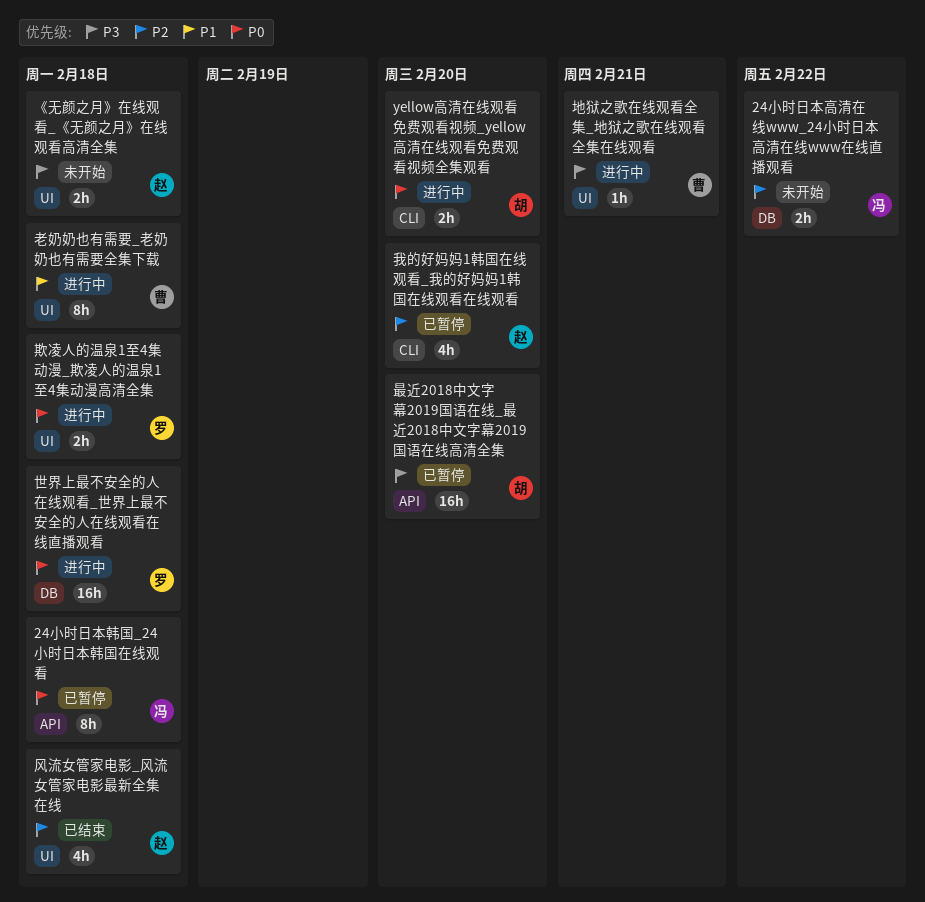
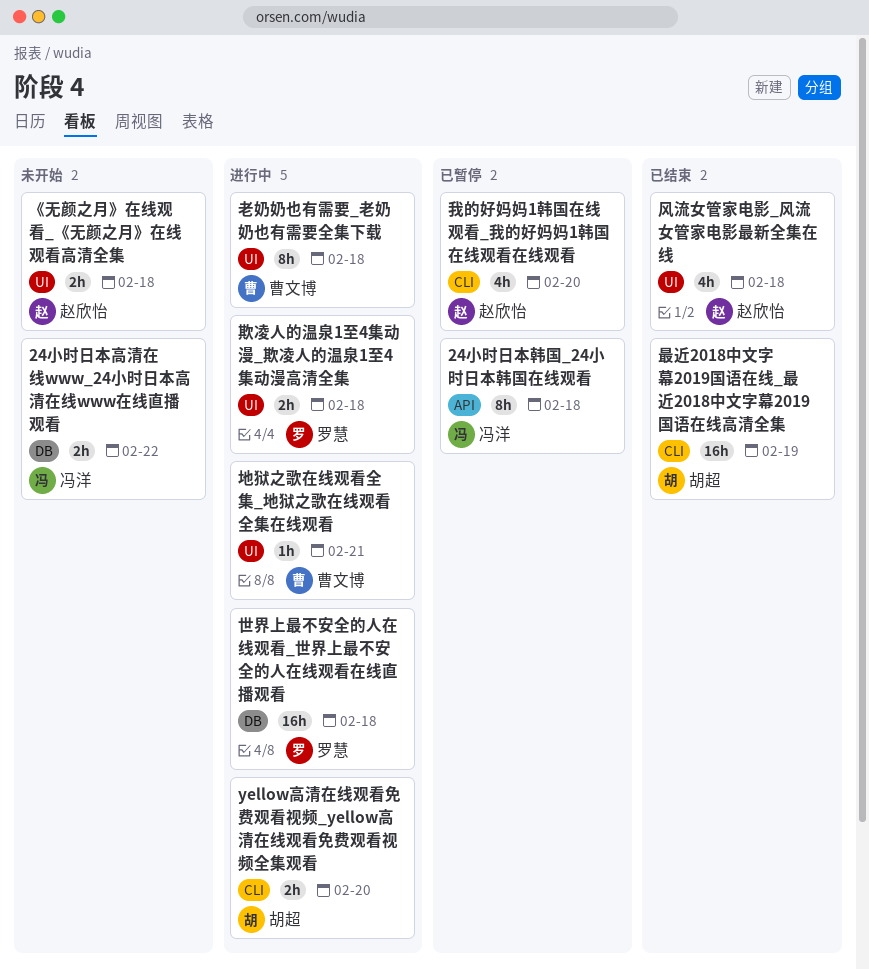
最近2018中文字幕2019国语在线_最近2018中文字幕2019国语在线高清全集, status: 已暂停 -> 已结束
最近2018中文字幕2019国语在线_最近2018中文字幕2019国语在线高清全集, label: API -> CLI
最近2018中文字幕2019国语在线_最近2018中文字幕2019国语在线高清全集, due: Feb 20 -> Feb 19

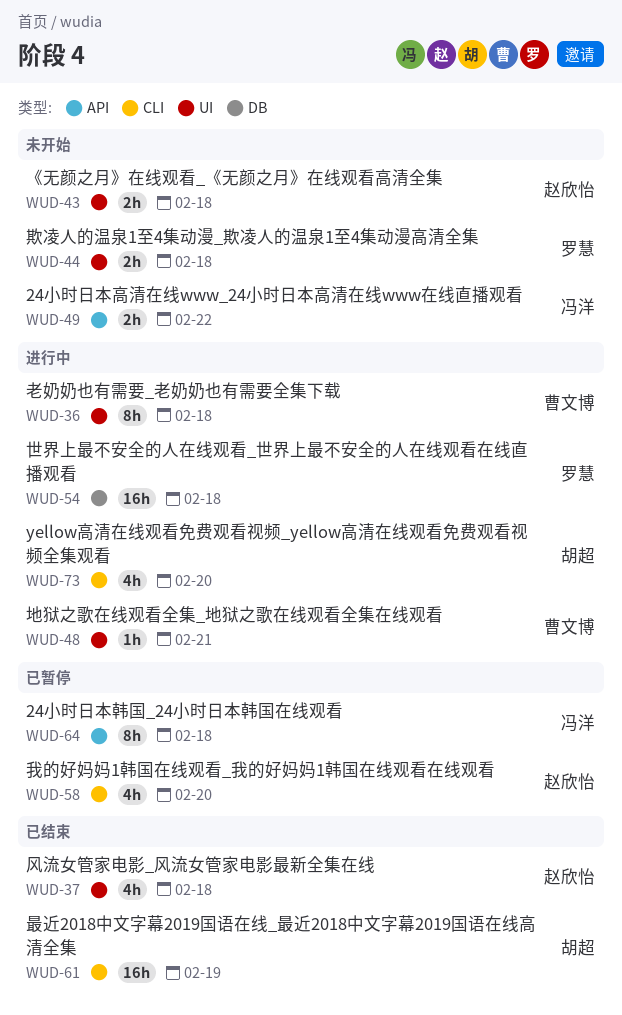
24小时日本高清在线www_24小时日本高清在线www在线直播观看, label: DB -> API
yellow高清在线观看免费观看视频_yellow高清在线观看免费观看视频全集观看, estimate: 2h -> 4h
欺凌人的温泉1至4集动漫_欺凌人的温泉1至4集动漫高清全集, status: 进行中 -> 未开始

